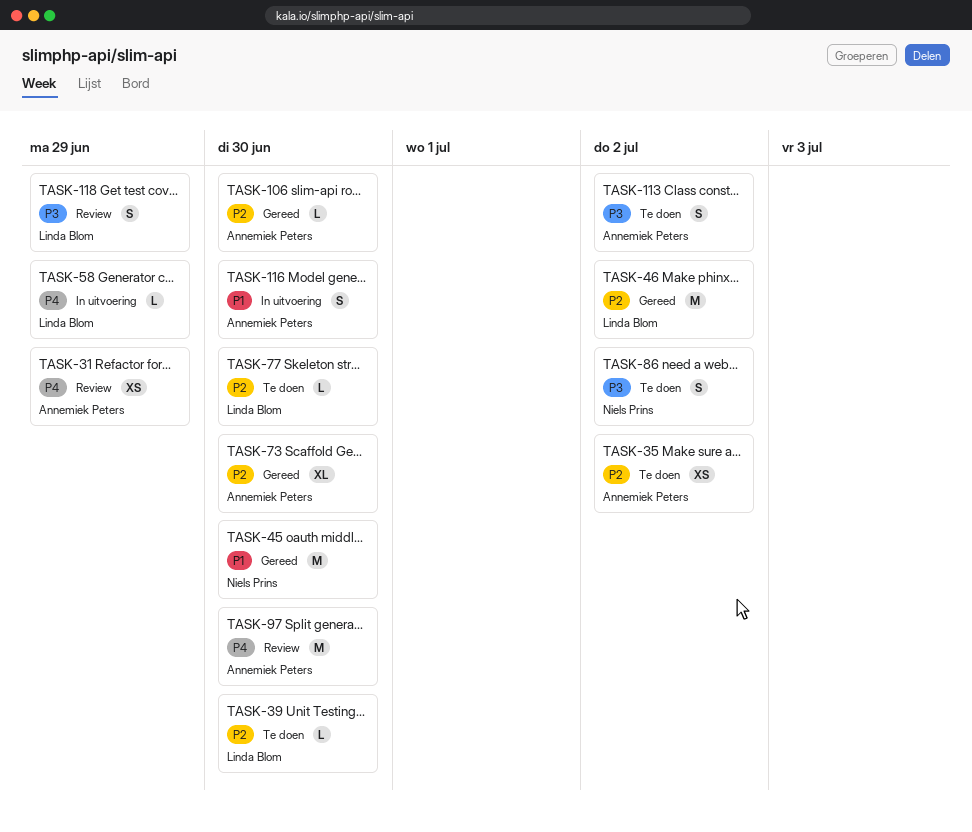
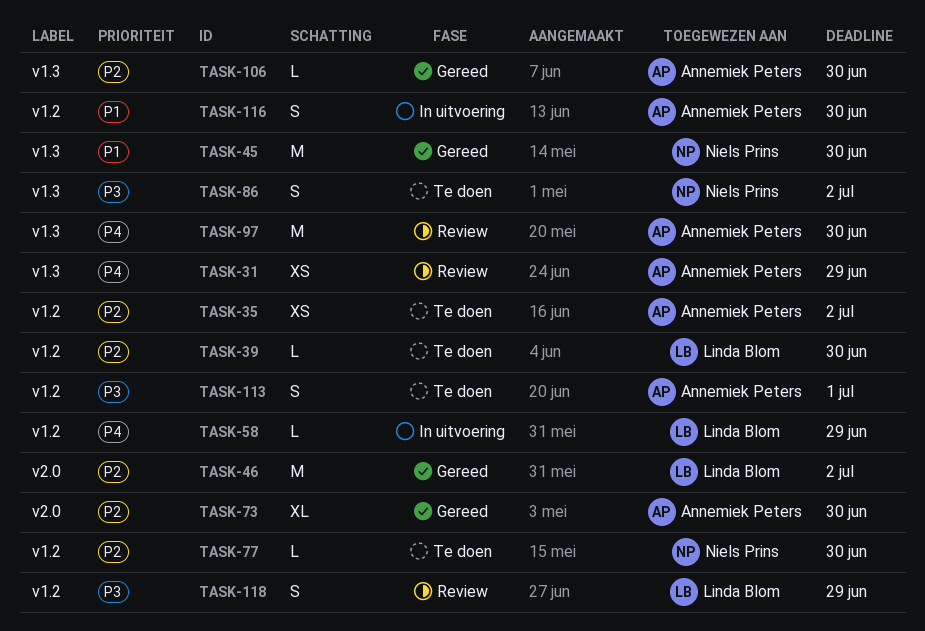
TASK-77, owner: Linda Blom -> Niels Prins
TASK-113, due: Jul 2 -> Jul 1

